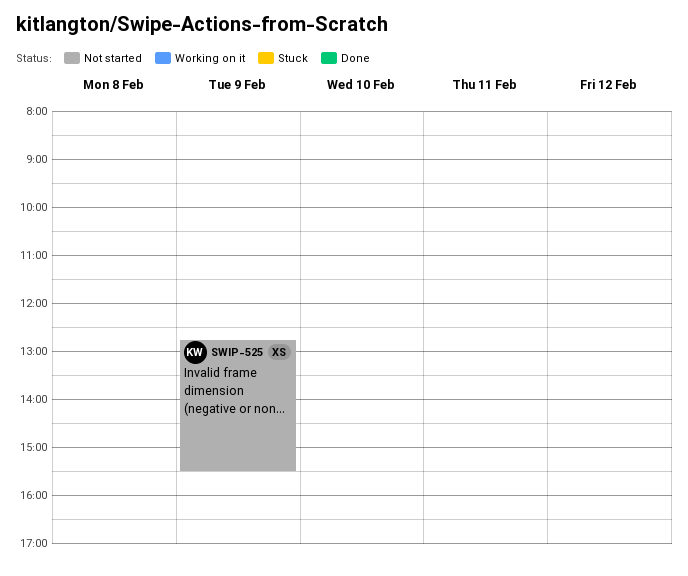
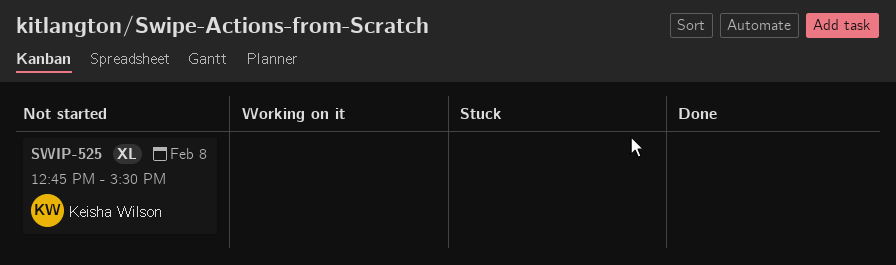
SWIP-525, estimate: XS -> XL
SWIP-525, day: Feb 9 -> Feb 8

